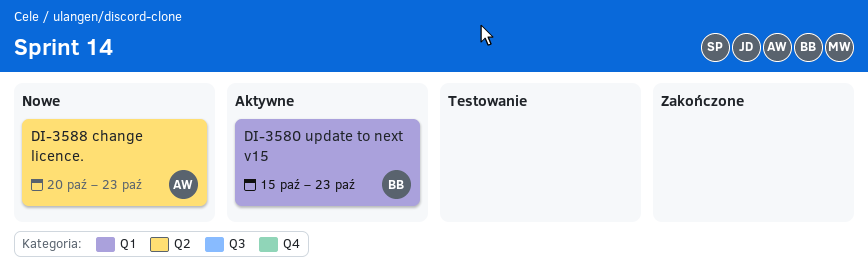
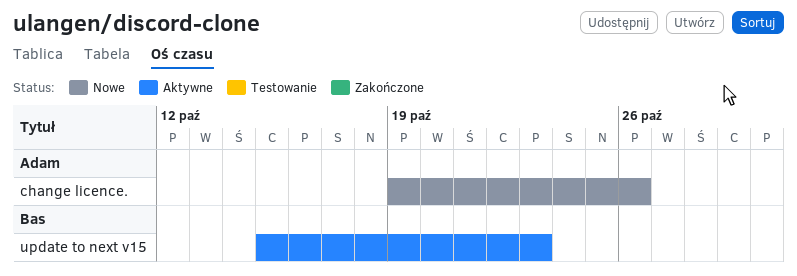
change licence., start: Oct 20 -> Oct 19
change licence., due: Oct 23 -> Oct 26

